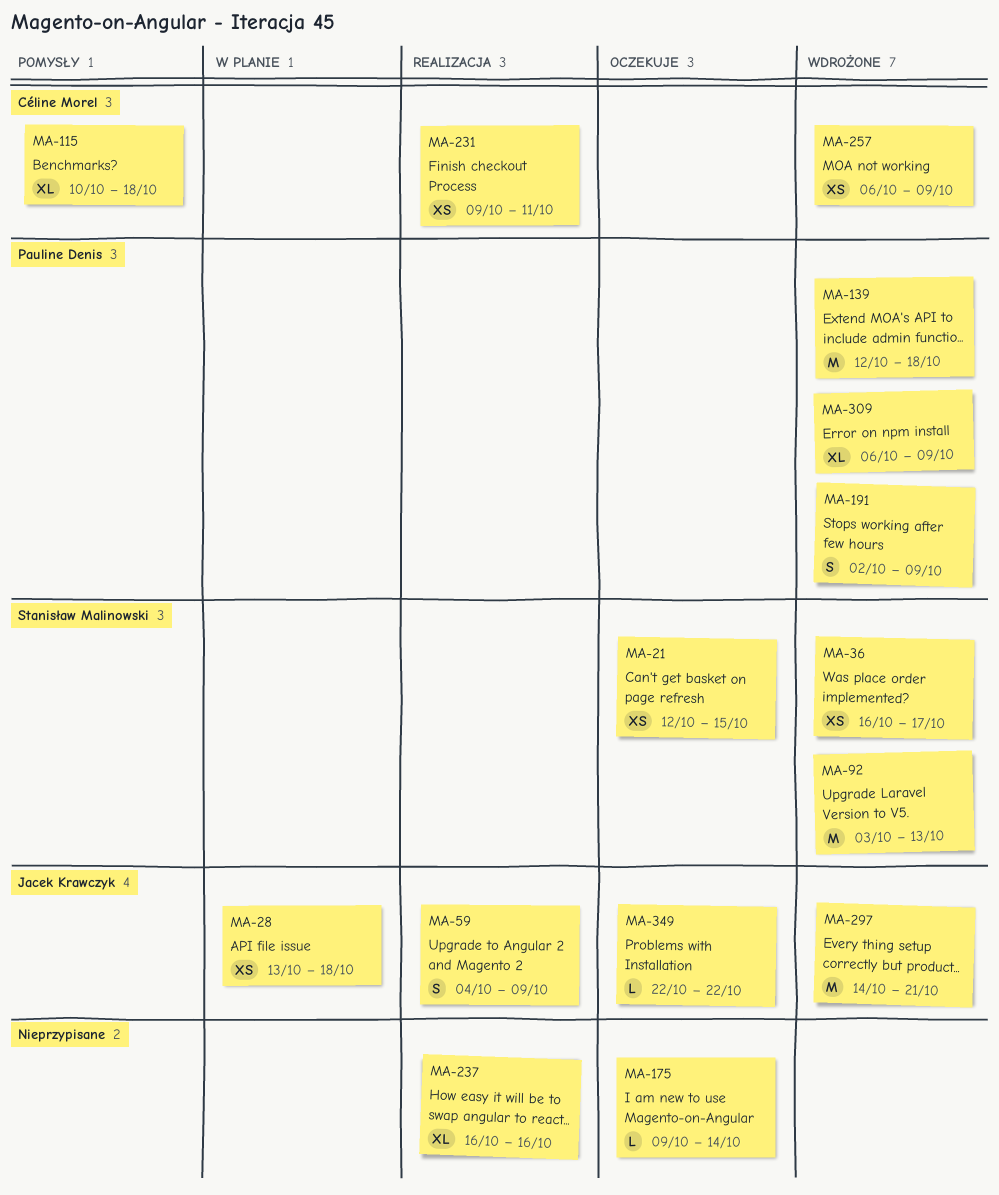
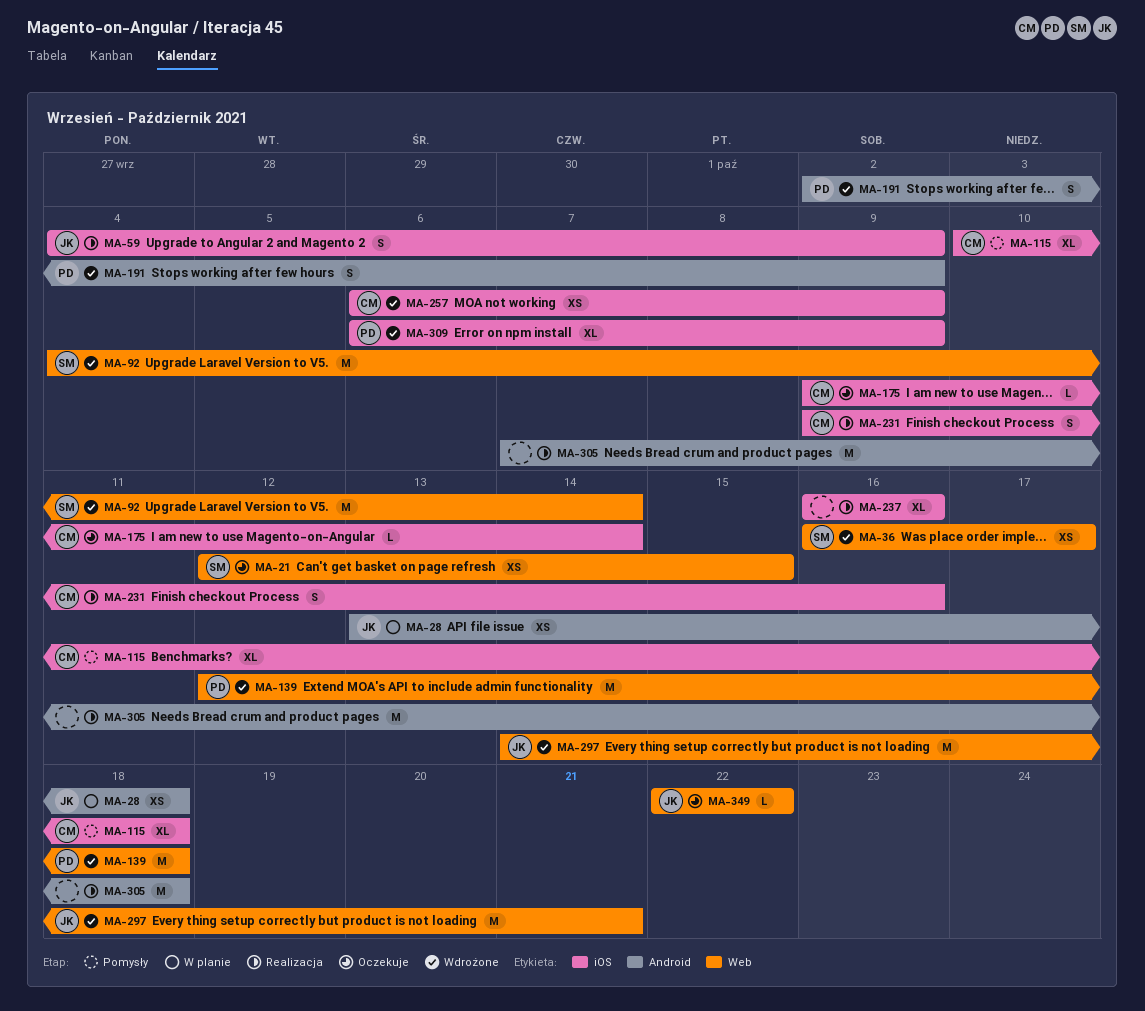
MA-92, start: Oct 3 -> Oct 4
MA-92, due: Oct 13 -> Oct 14
MA-175, owner: none -> Céline Morel
MA-231, estimate: XS -> S
MA-231, due: Oct 11 -> Oct 16
MA-305: none -> present

